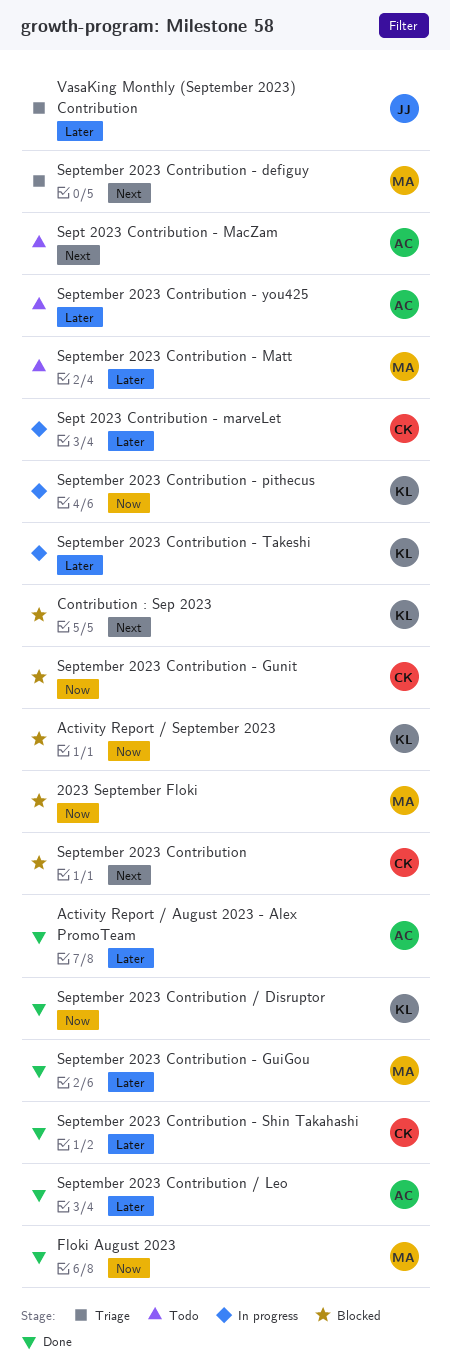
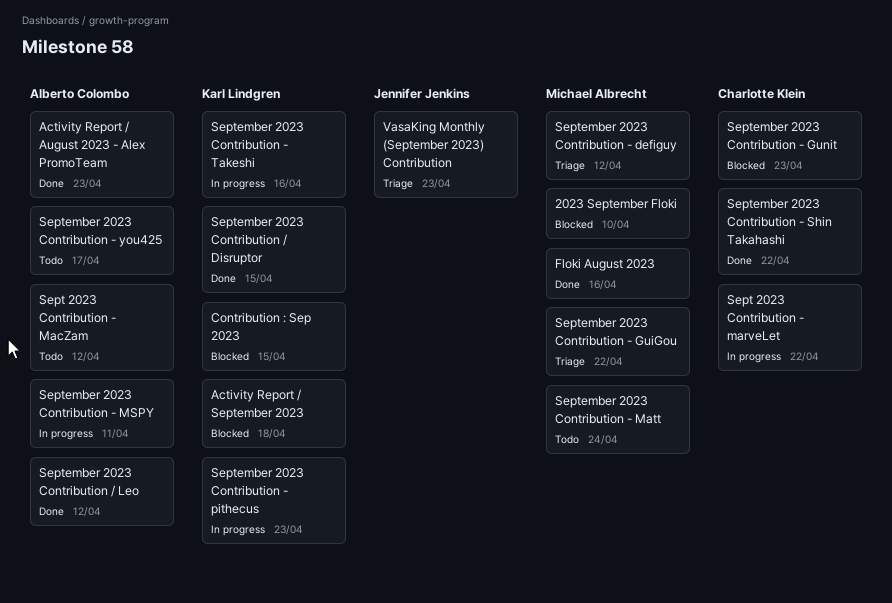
September 2023 Contribution: present -> none
September 2023 Contribution - GuiGou, status: Done -> Triage
September 2023 Contribution - MSPY: none -> present

